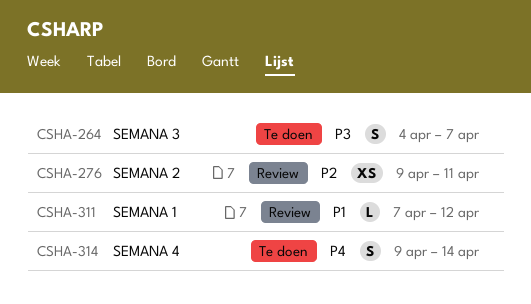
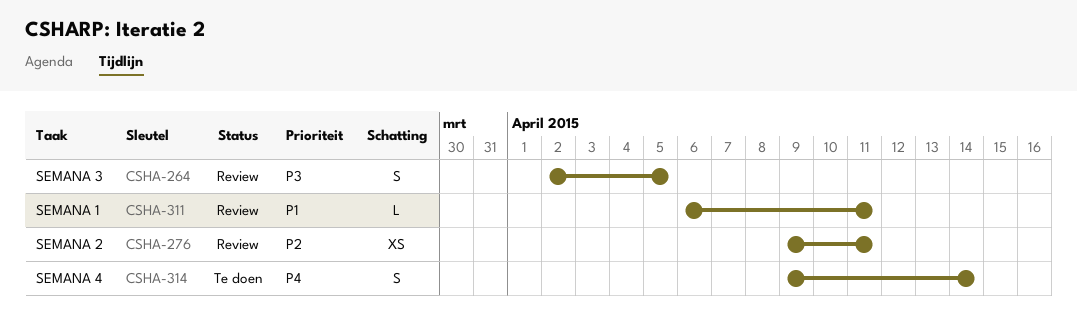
CSHA-264, status: Te doen -> Review
CSHA-264, start: Apr 4 -> Apr 2
CSHA-264, due: Apr 7 -> Apr 5
CSHA-311, start: Apr 7 -> Apr 6
CSHA-311, due: Apr 12 -> Apr 11

